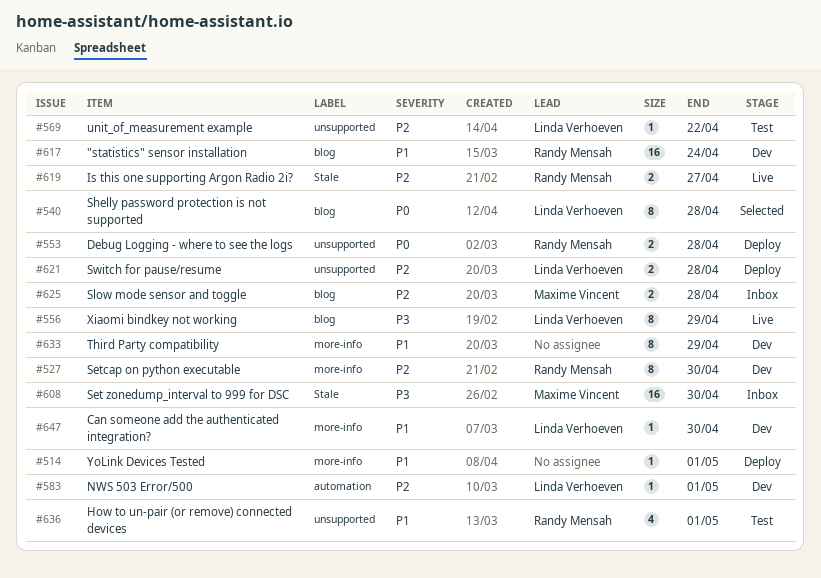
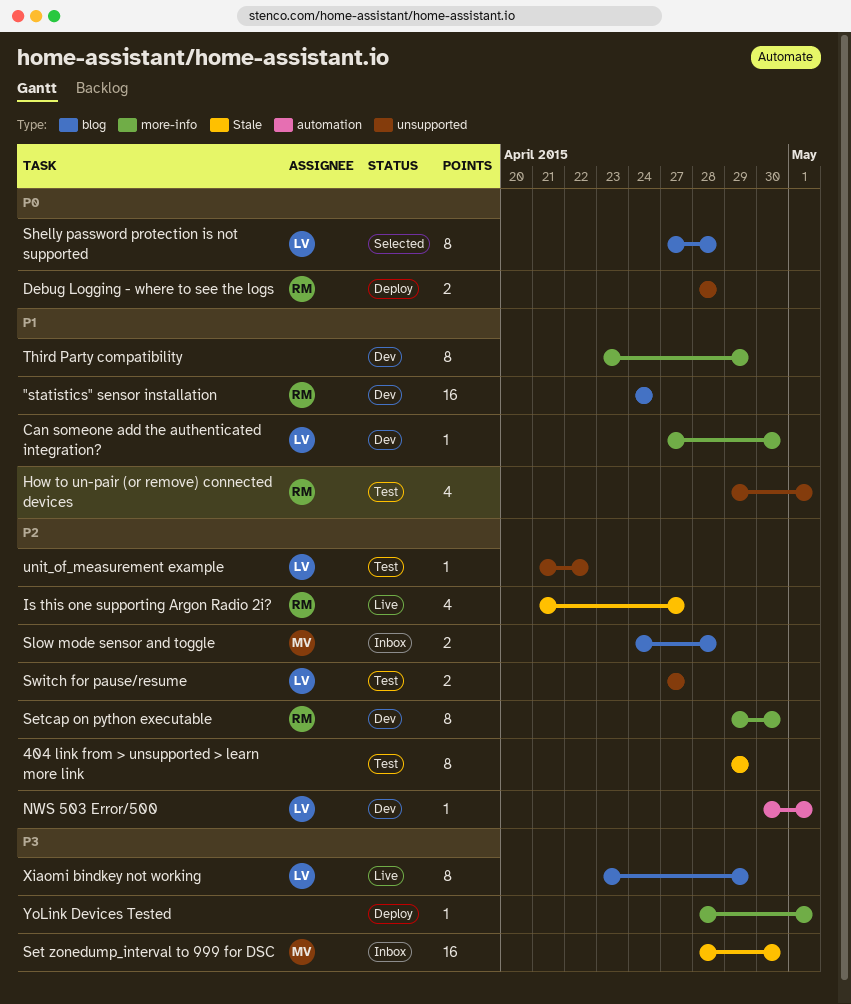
404 link from > unsupported > learn more link: none -> present
Is this one supporting Argon Radio 2i?, estimate: 2 -> 4
Switch for pause/resume, status: Deploy -> Test
Switch for pause/resume, due: Apr 28 -> Apr 27
YoLink Devices Tested, priority: P1 -> P3

